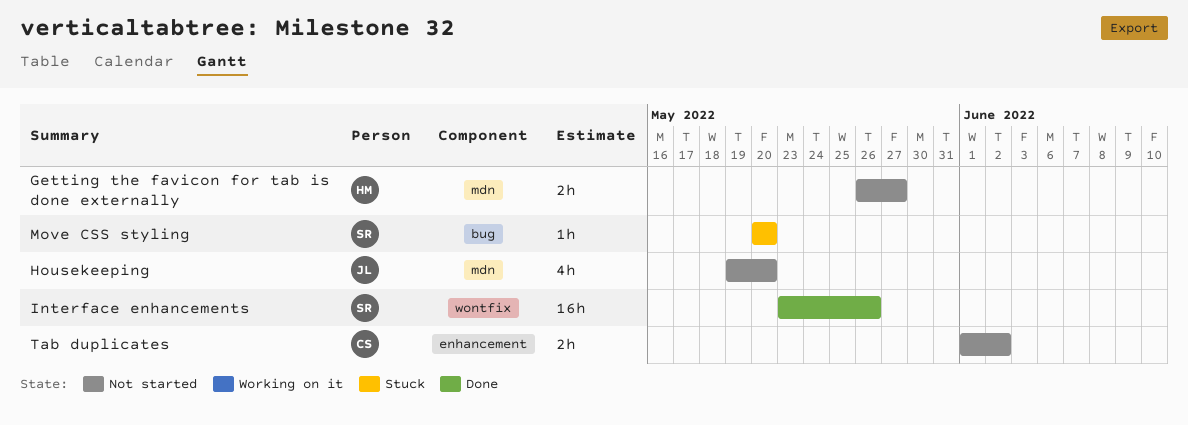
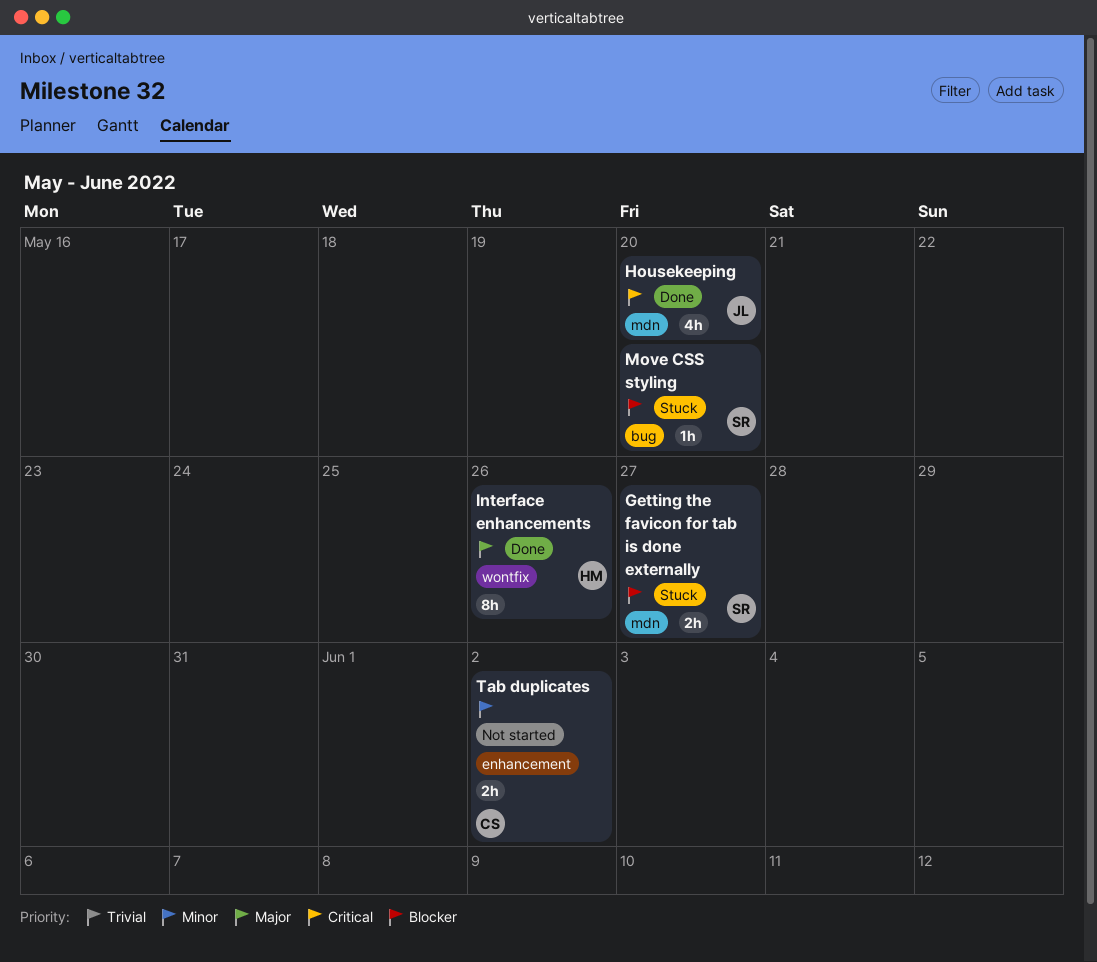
Getting the favicon for tab is done externally, status: Not started -> Stuck
Getting the favicon for tab is done externally, owner: HM -> SR
Housekeeping, status: Not started -> Done
Interface enhancements, owner: SR -> HM
Interface enhancements, estimate: 16h -> 8h

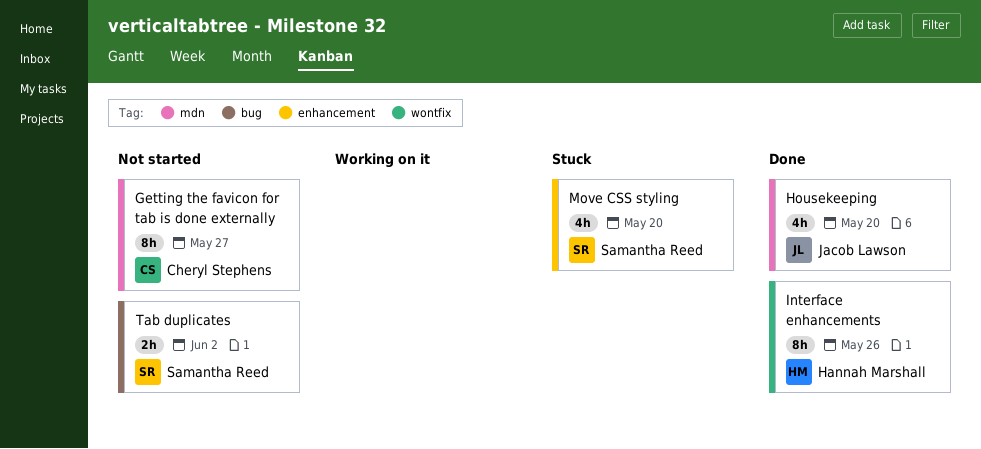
Getting the favicon for tab is done externally, status: Stuck -> Not started
Getting the favicon for tab is done externally, owner: Samantha Reed -> Cheryl Stephens
Getting the favicon for tab is done externally, estimate: 2h -> 8h
Move CSS styling, label: bug -> enhancement
Move CSS styling, estimate: 1h -> 4h
Tab duplicates, owner: Cheryl Stephens -> Samantha Reed
Tab duplicates, label: enhancement -> bug

